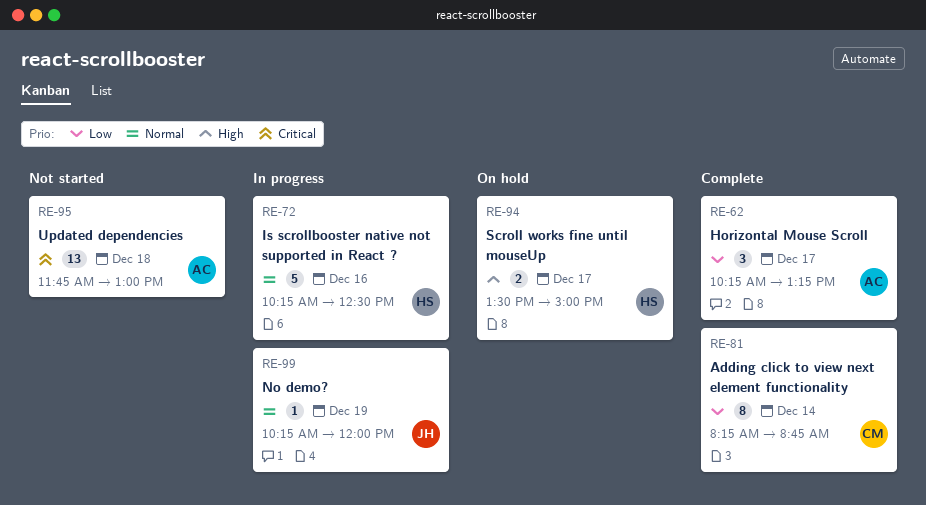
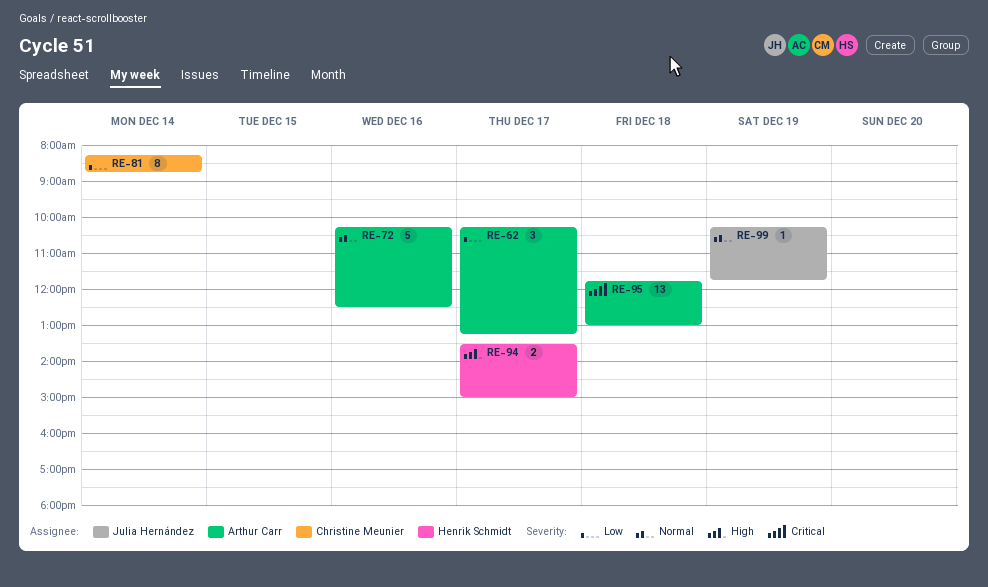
RE-72, owner: Henrik Schmidt -> Arthur Carr
RE-99, ends: 12:00 -> 11:45

